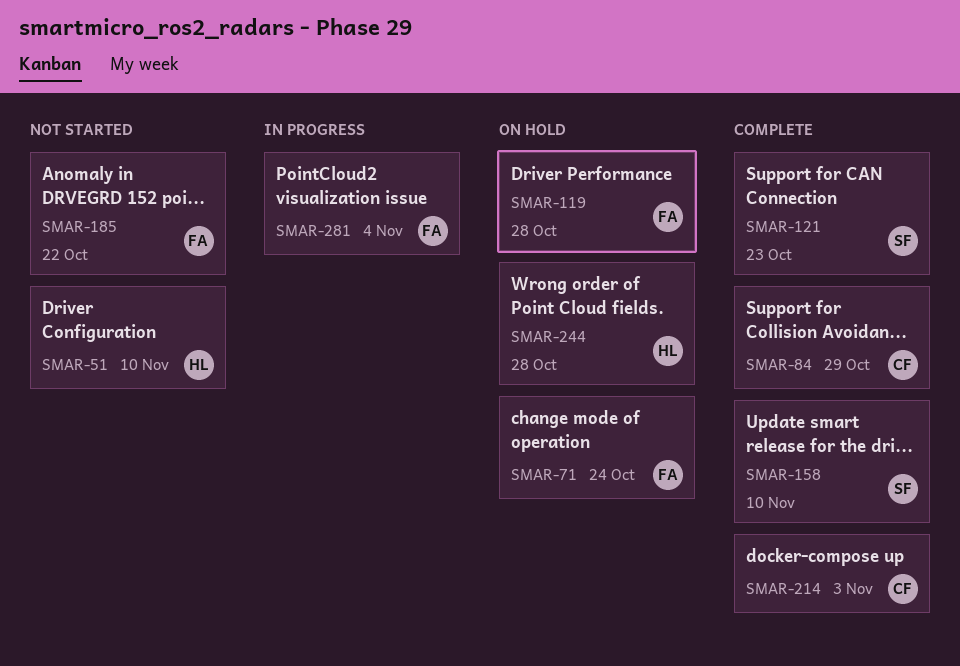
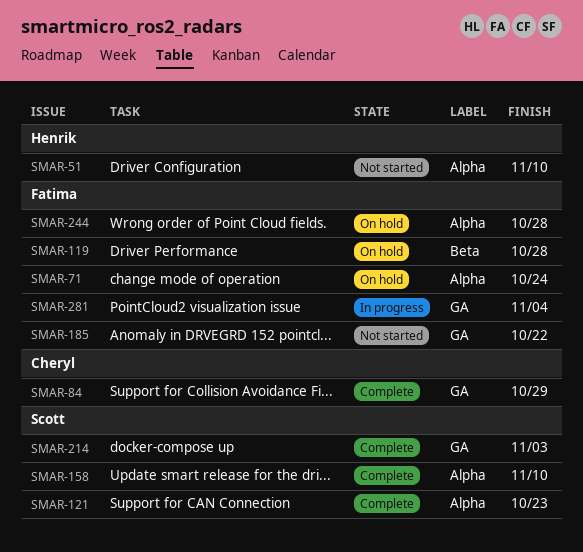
SMAR-214, owner: Cheryl -> Scott
SMAR-244, owner: Henrik -> Fatima

